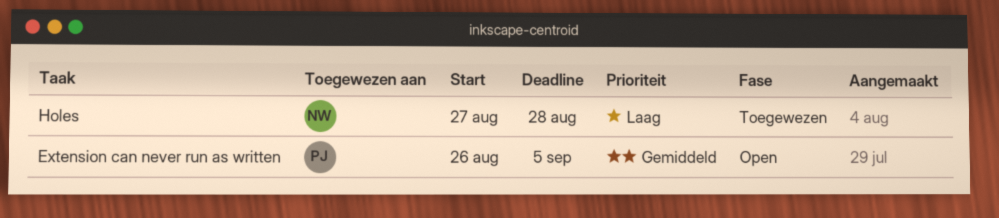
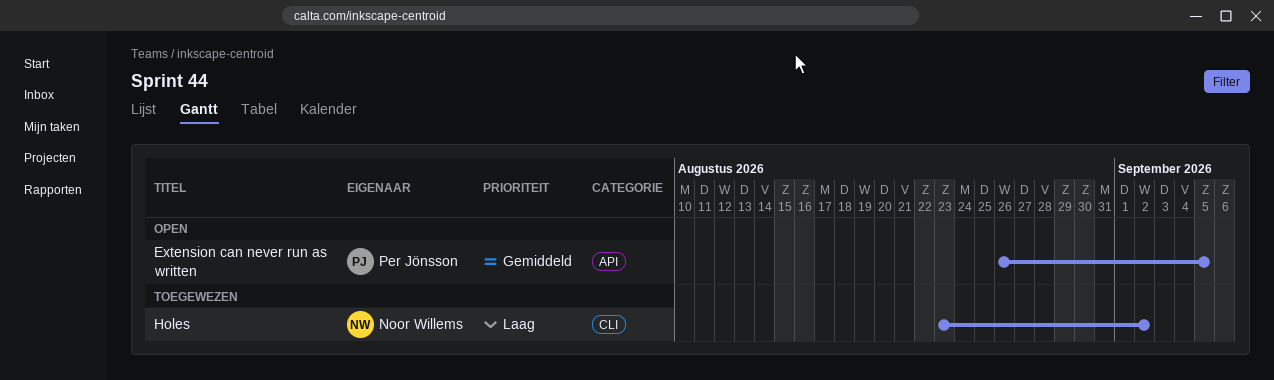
Holes, start: Aug 27 -> Aug 23
Holes, due: Aug 28 -> Sep 2

